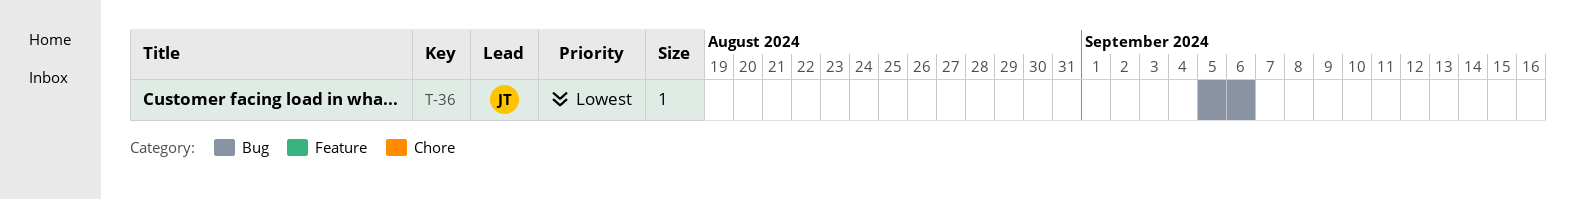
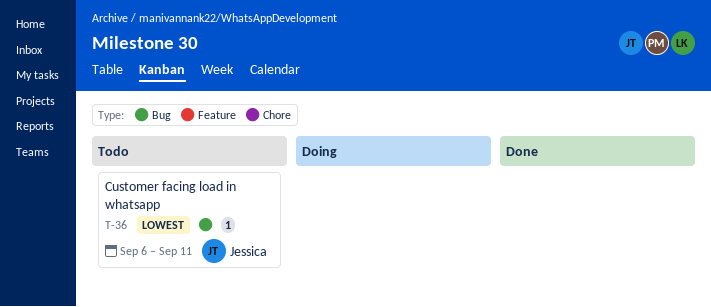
T-36, start: Sep 5 -> Sep 6
T-36, due: Sep 6 -> Sep 11

